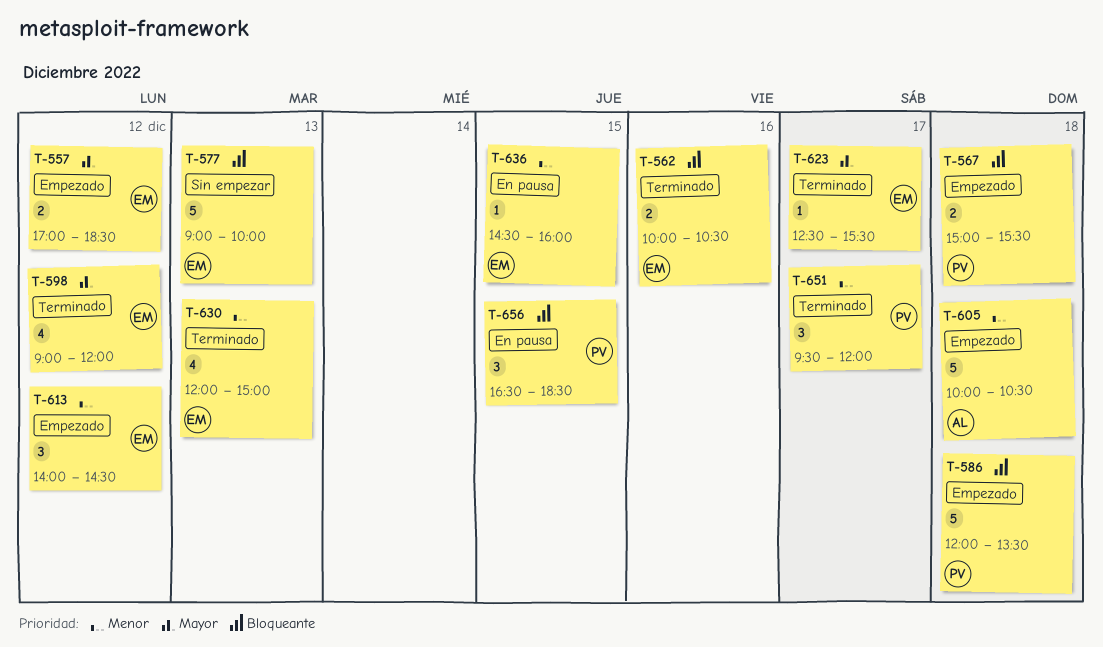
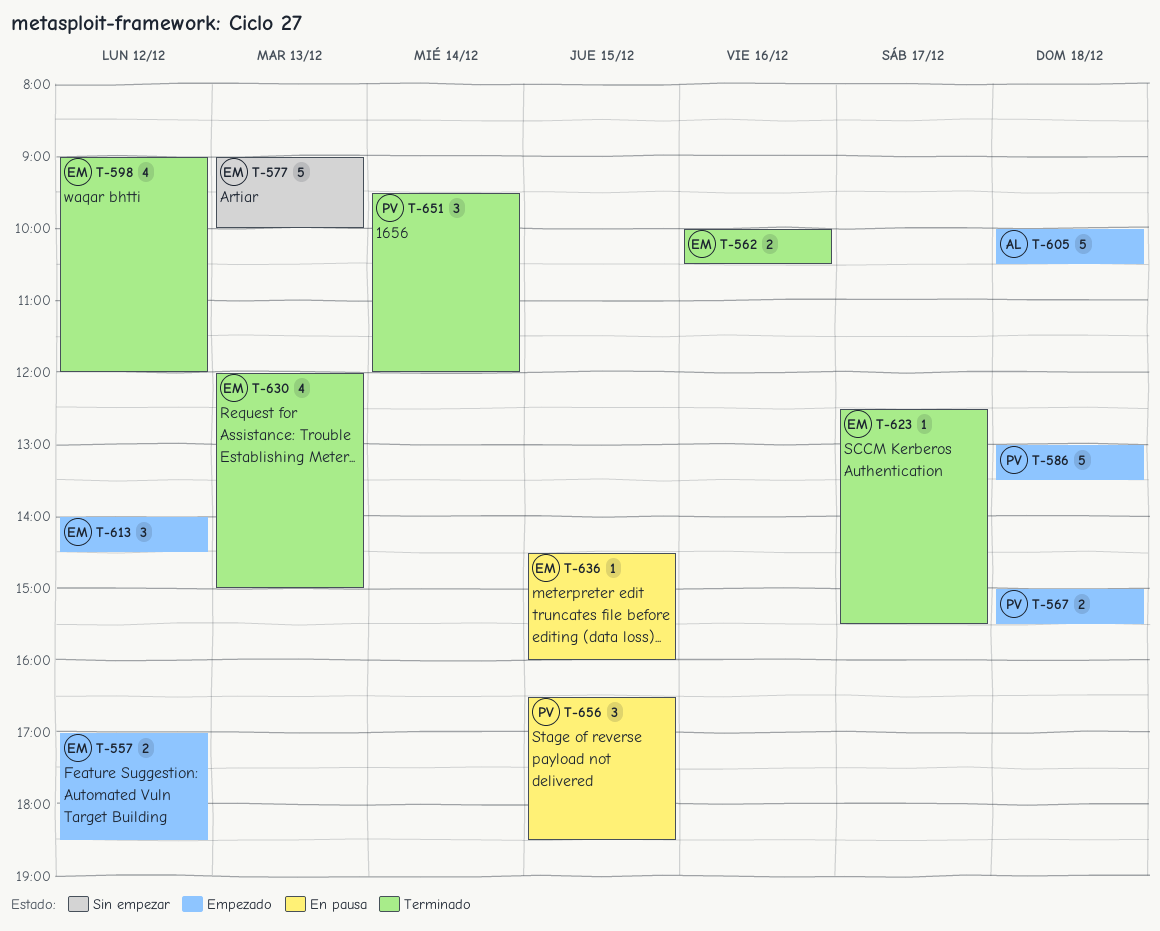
T-586, begins: 12:00 -> 13:00
T-651, day: Dec 17 -> Dec 14

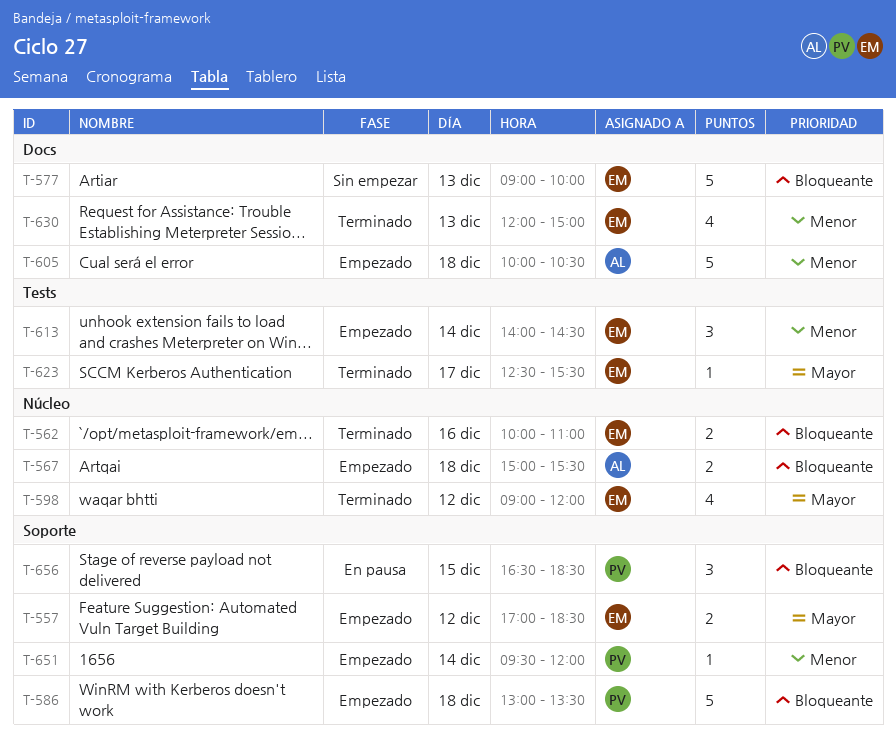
T-562, ends: 10:30 -> 11:00
T-567, owner: PV -> AL
T-613, day: Dec 12 -> Dec 14
T-636: present -> none
T-651, status: Terminado -> Empezado
T-651, estimate: 3 -> 1

